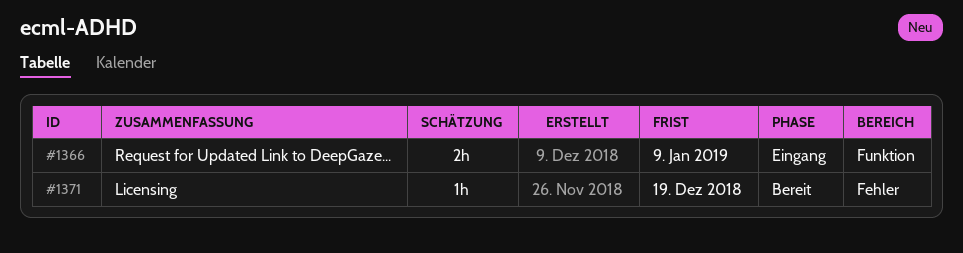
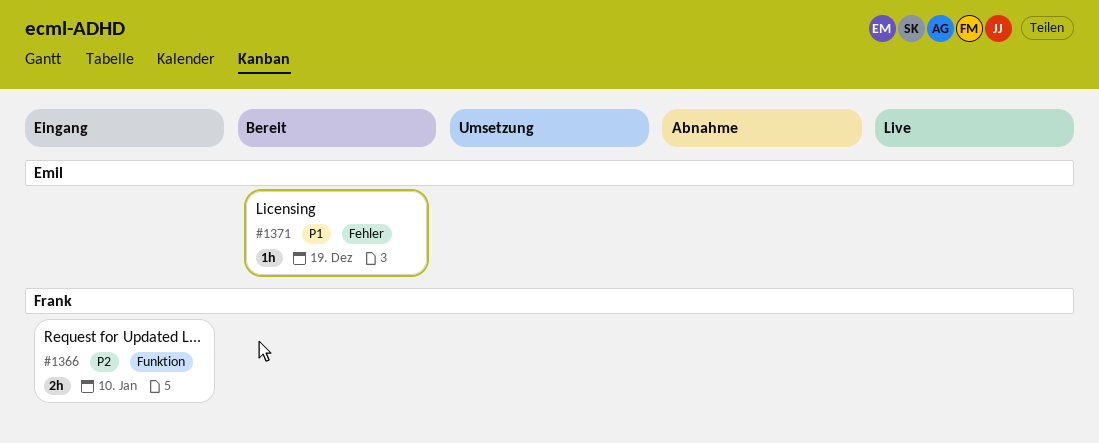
#1366, due: Jan 9 -> Jan 10

